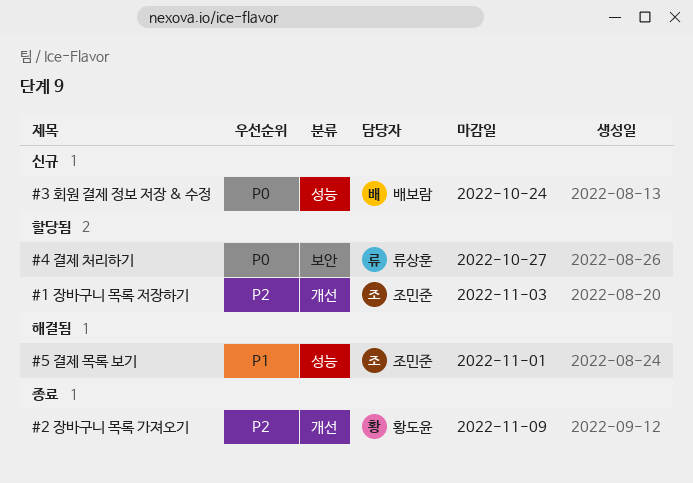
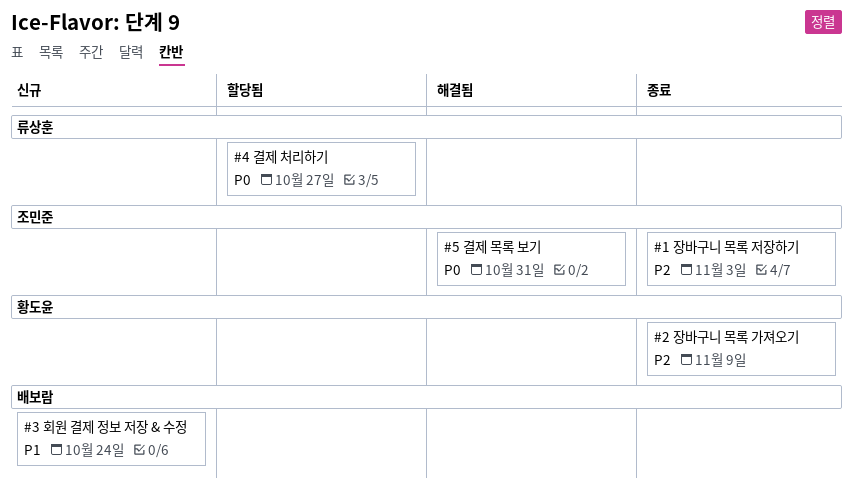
#1 장바구니 목록 저장하기, status: 할당됨 -> 종료
#3 회원 결제 정보 저장 & 수정, priority: P0 -> P1
#5 결제 목록 보기, priority: P1 -> P0
#5 결제 목록 보기, due: Nov 1 -> Oct 31

